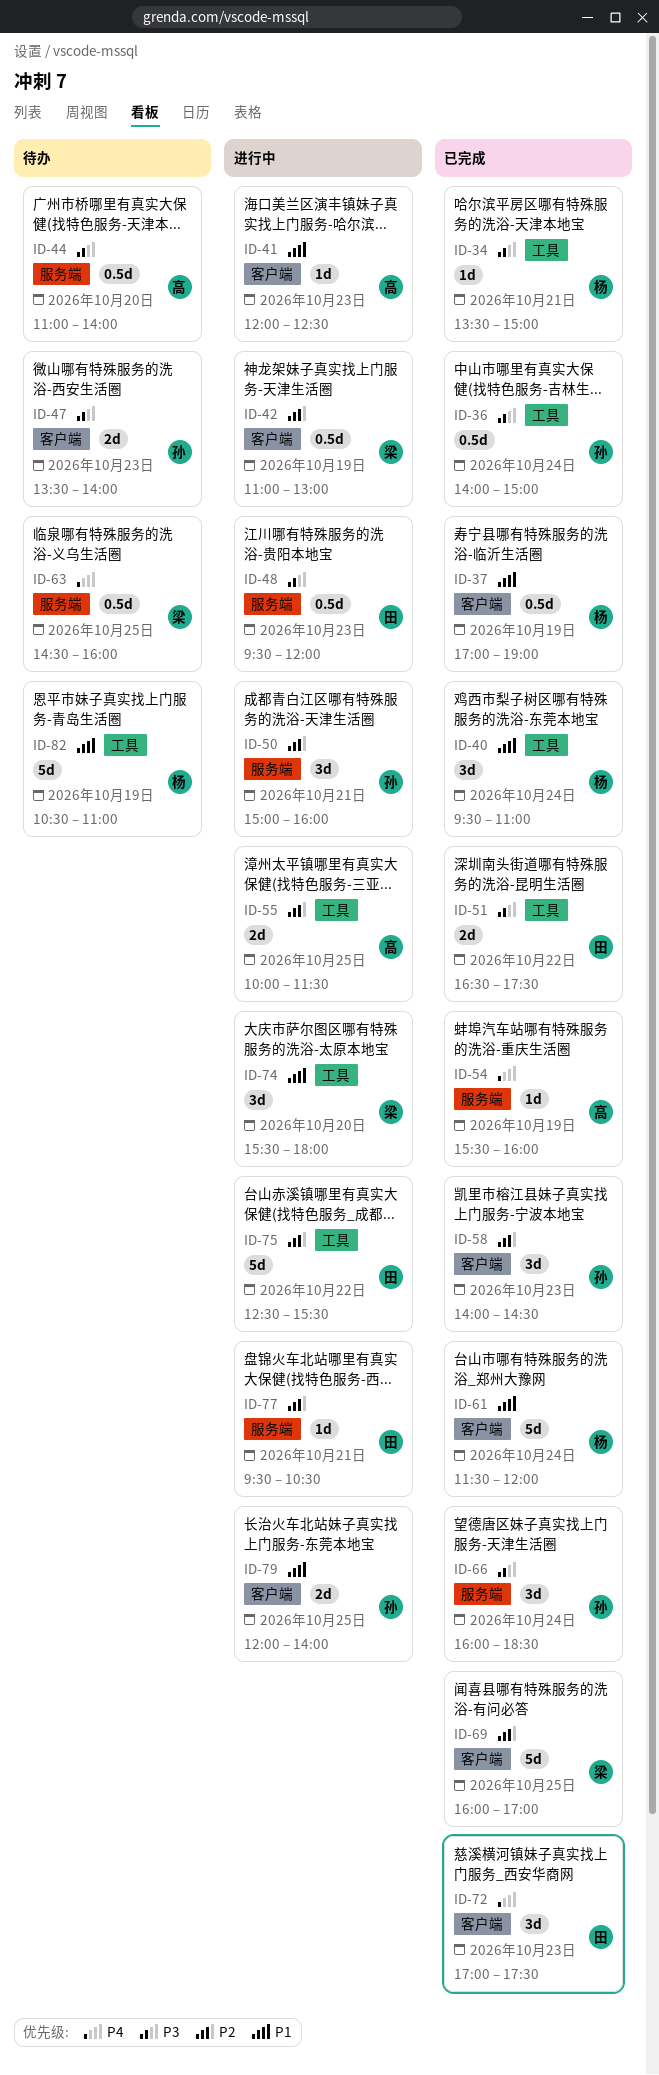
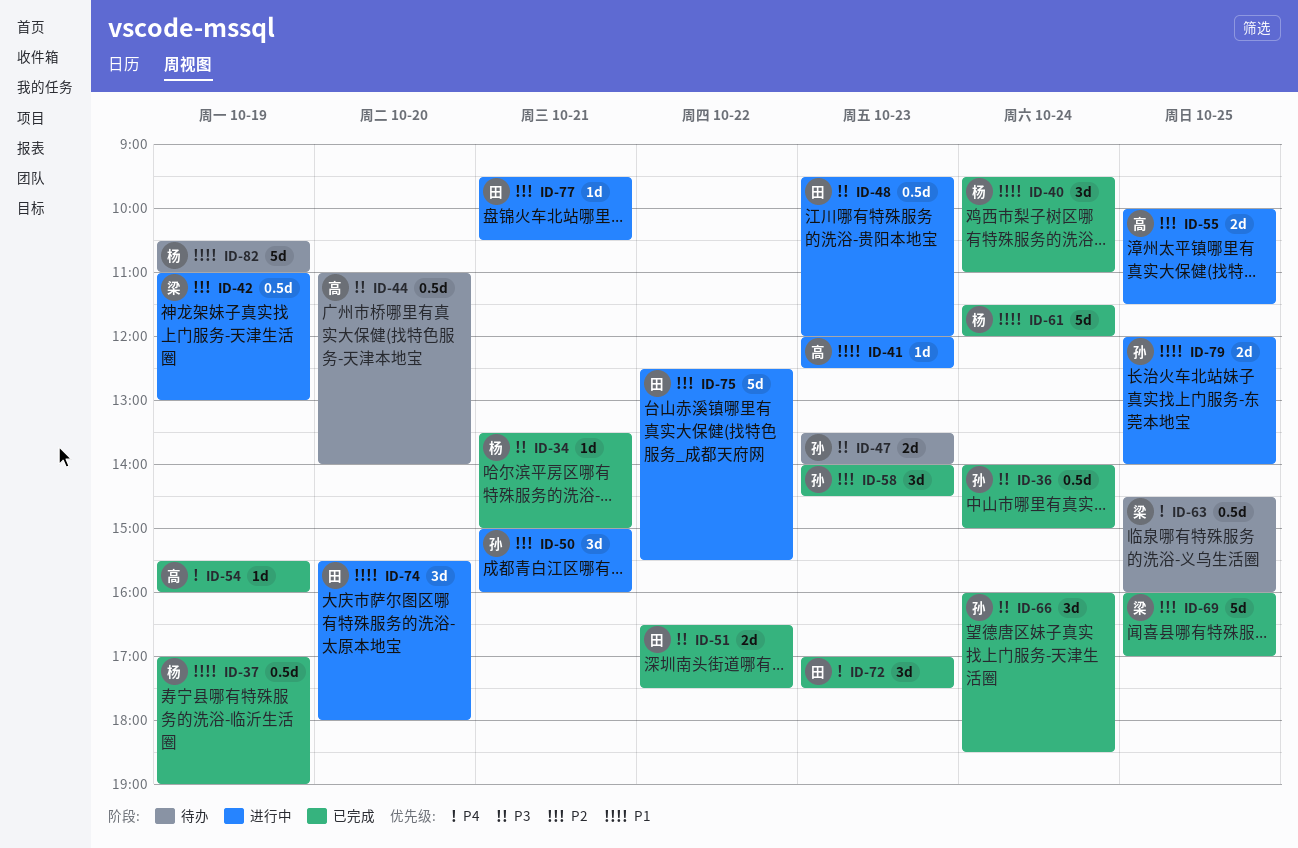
ID-74, owner: 梁 -> 田

